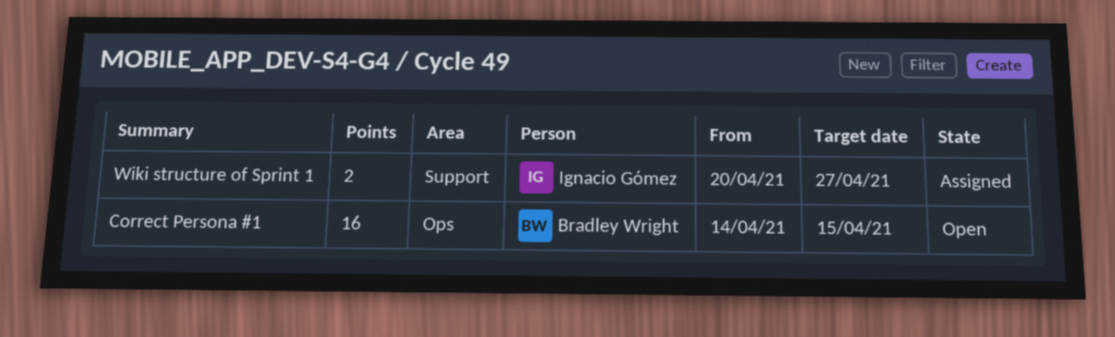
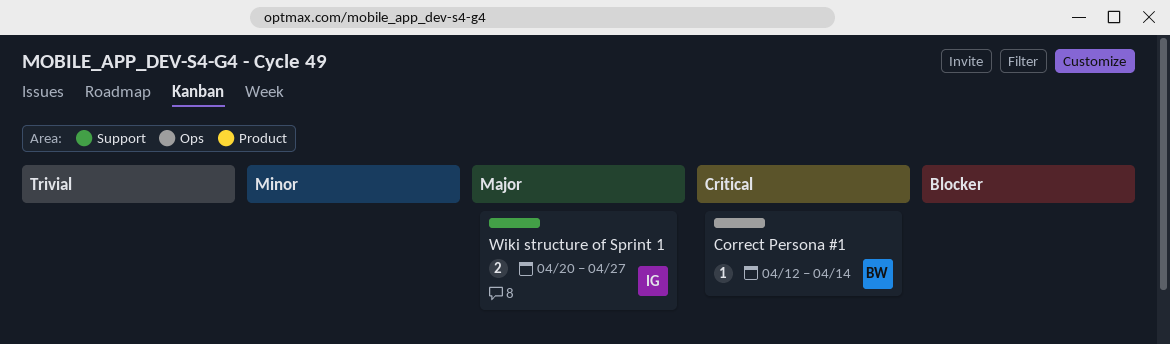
Correct Persona #1, estimate: 16 -> 1
Correct Persona #1, start: Apr 14 -> Apr 12
Correct Persona #1, due: Apr 15 -> Apr 14

